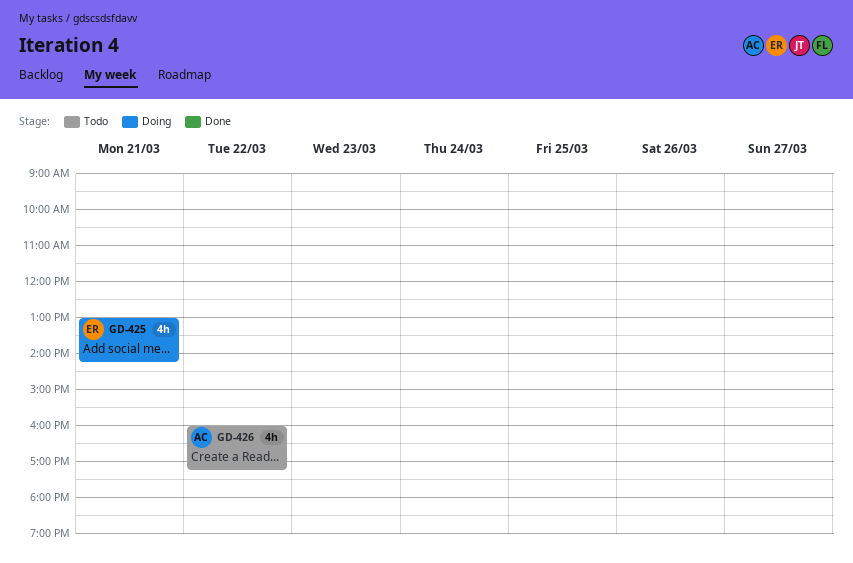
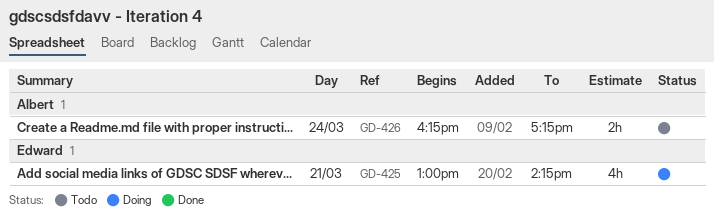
GD-426, estimate: 4h -> 2h
GD-426, day: Mar 22 -> Mar 24
GD-426, begins: 16:00 -> 16:15

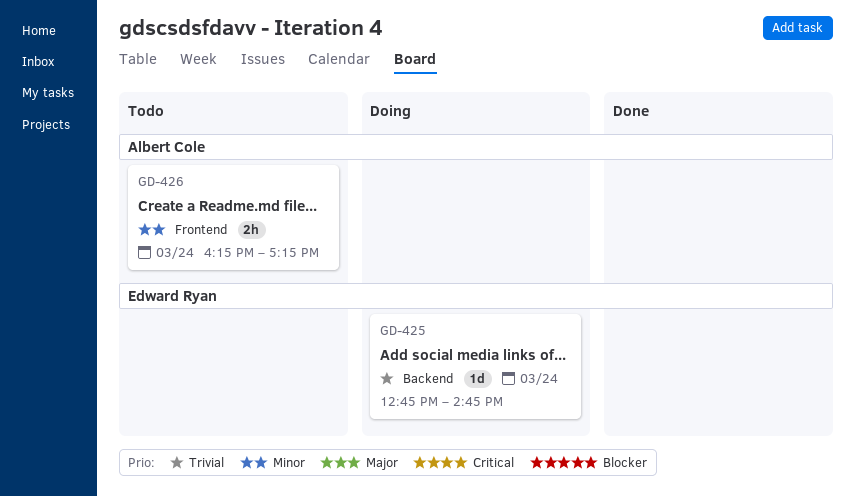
GD-425, estimate: 4h -> 1d
GD-425, day: Mar 21 -> Mar 24
GD-425, begins: 13:00 -> 12:45
GD-425, ends: 14:15 -> 14:45

